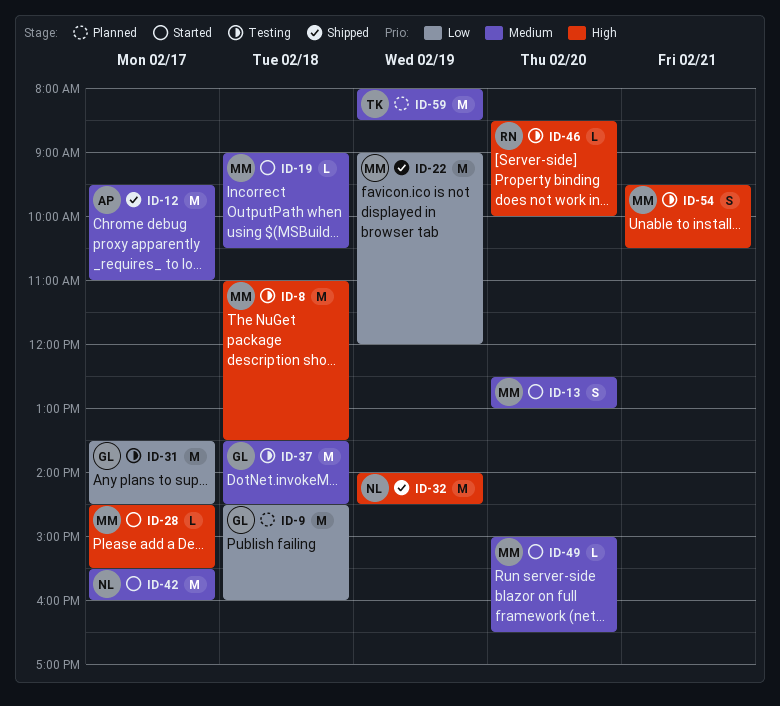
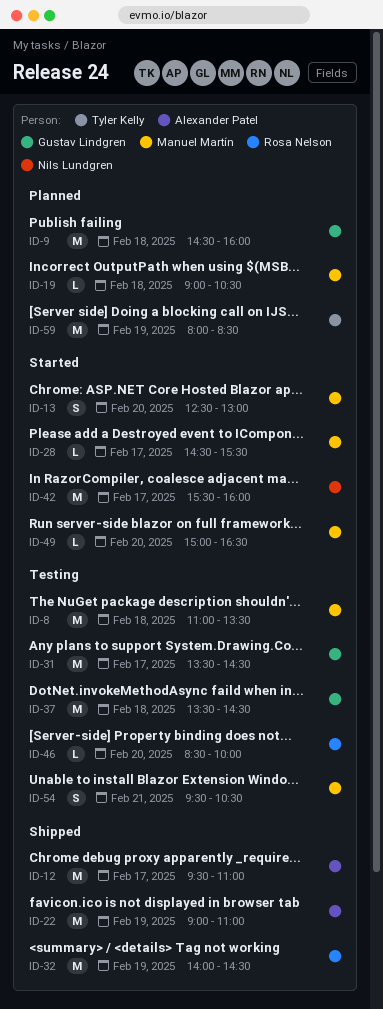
ID-19, status: Started -> Planned
ID-22, owner: Manuel Martín -> Alexander Patel
ID-22, ends: 12:00 -> 11:00
ID-32, owner: Nils Lundgren -> Rosa Nelson

